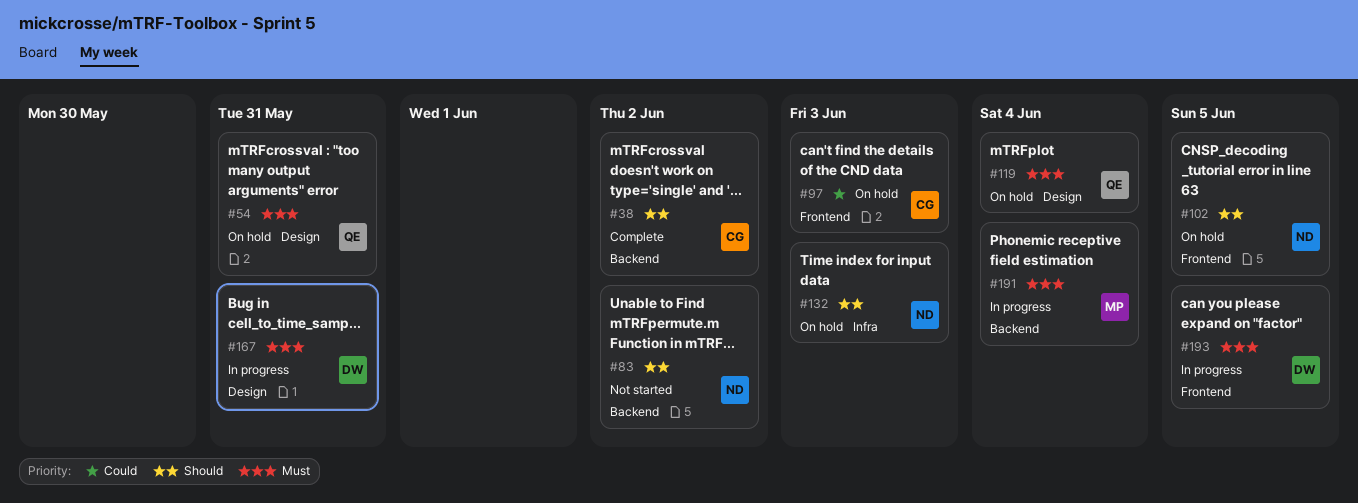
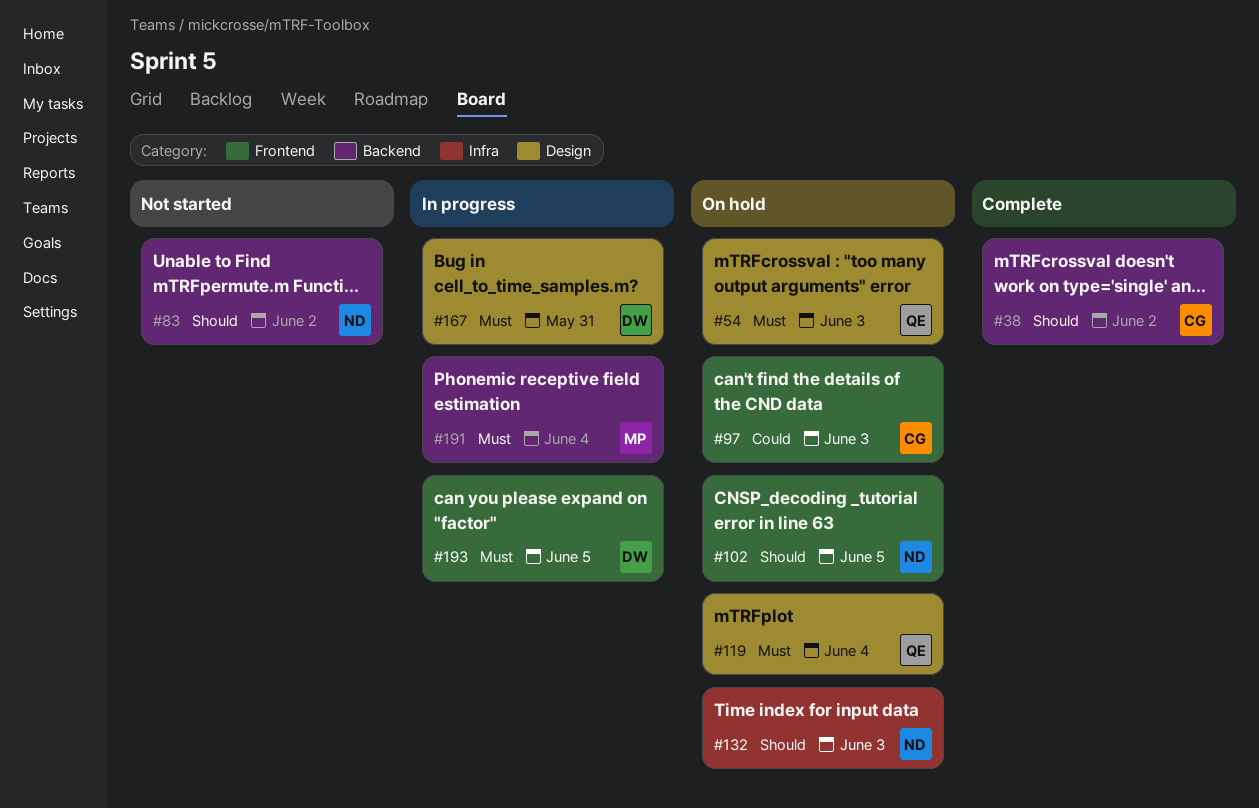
#54, due: May 31 -> Jun 3

